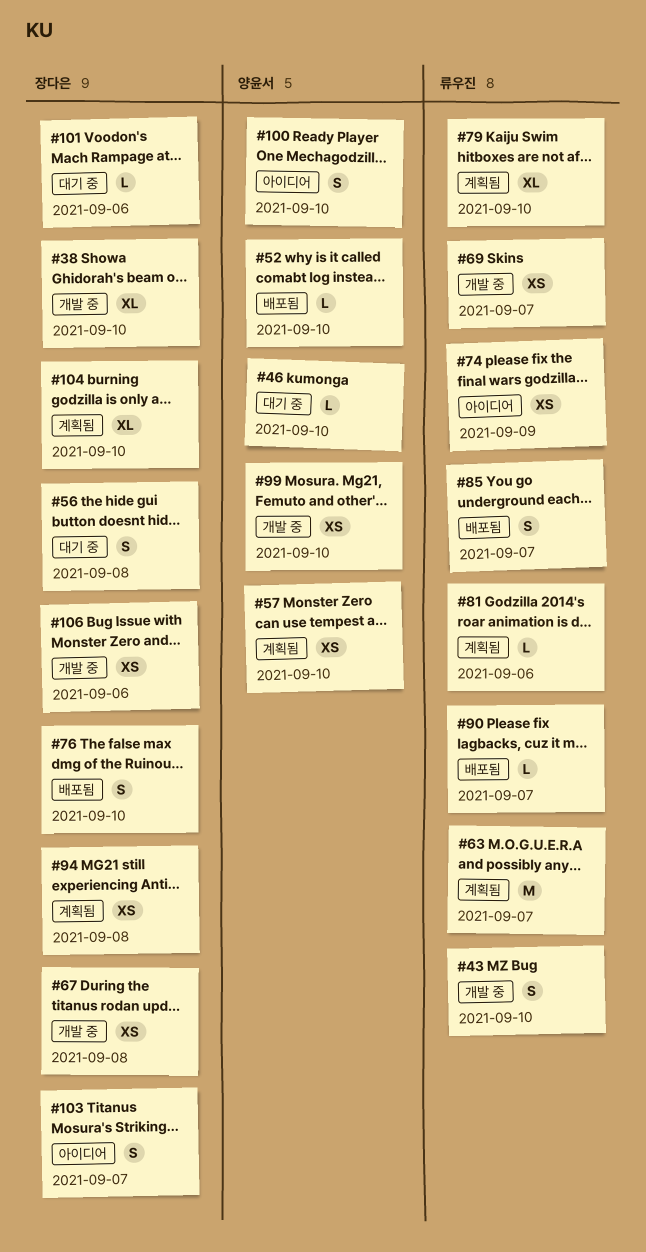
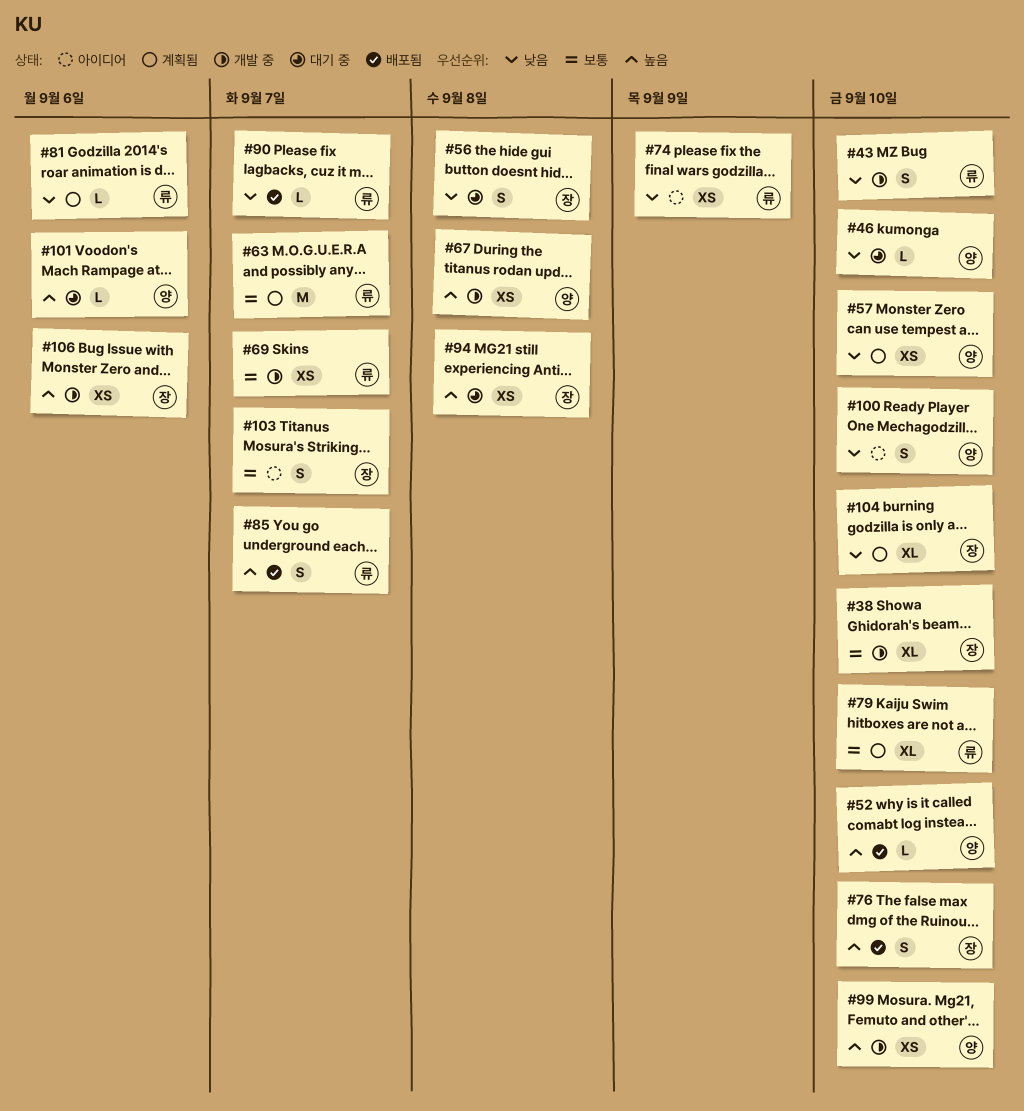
#67, owner: 장다은 -> 양윤서
#94, status: 계획됨 -> 대기 중
#101, owner: 장다은 -> 양윤서

